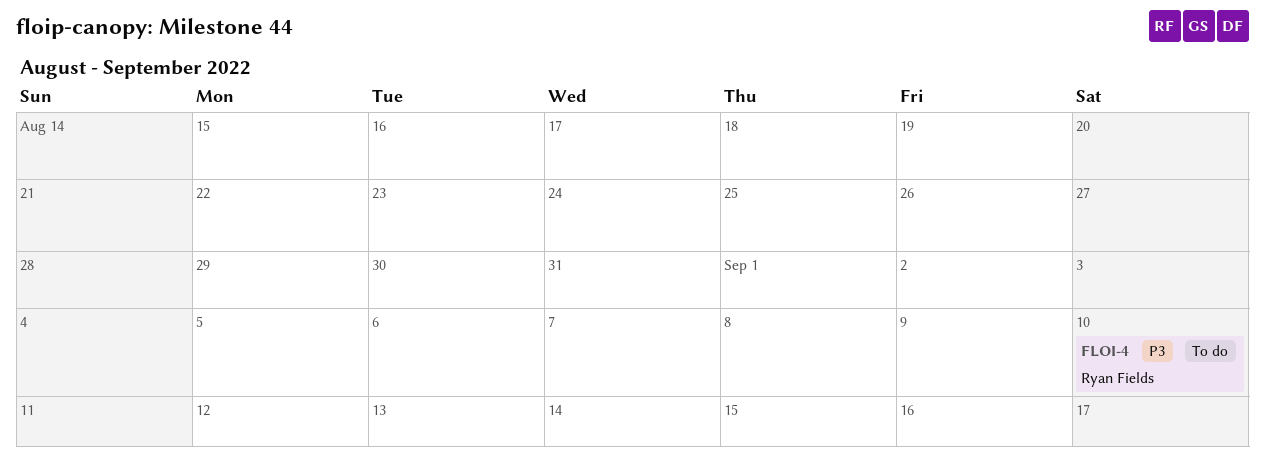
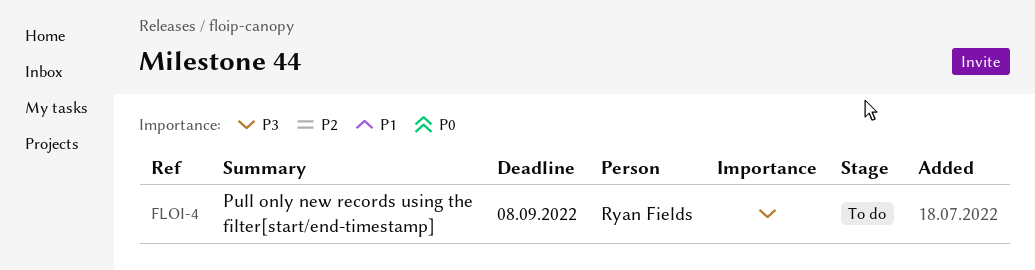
FLOI-4, due: Sep 10 -> Sep 8

